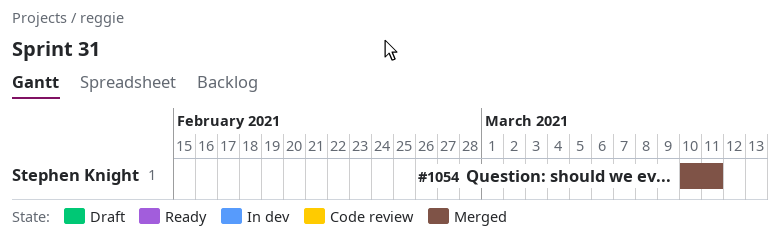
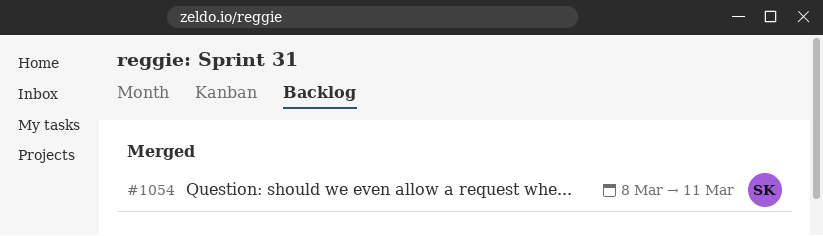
#1054, start: Mar 10 -> Mar 8

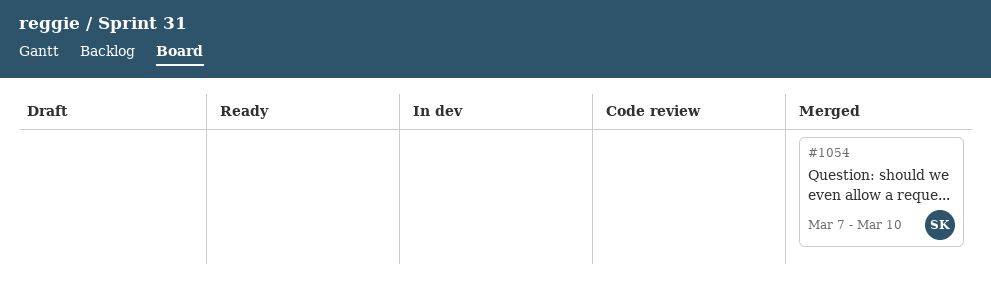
#1054, start: Mar 8 -> Mar 7
#1054, due: Mar 11 -> Mar 10

